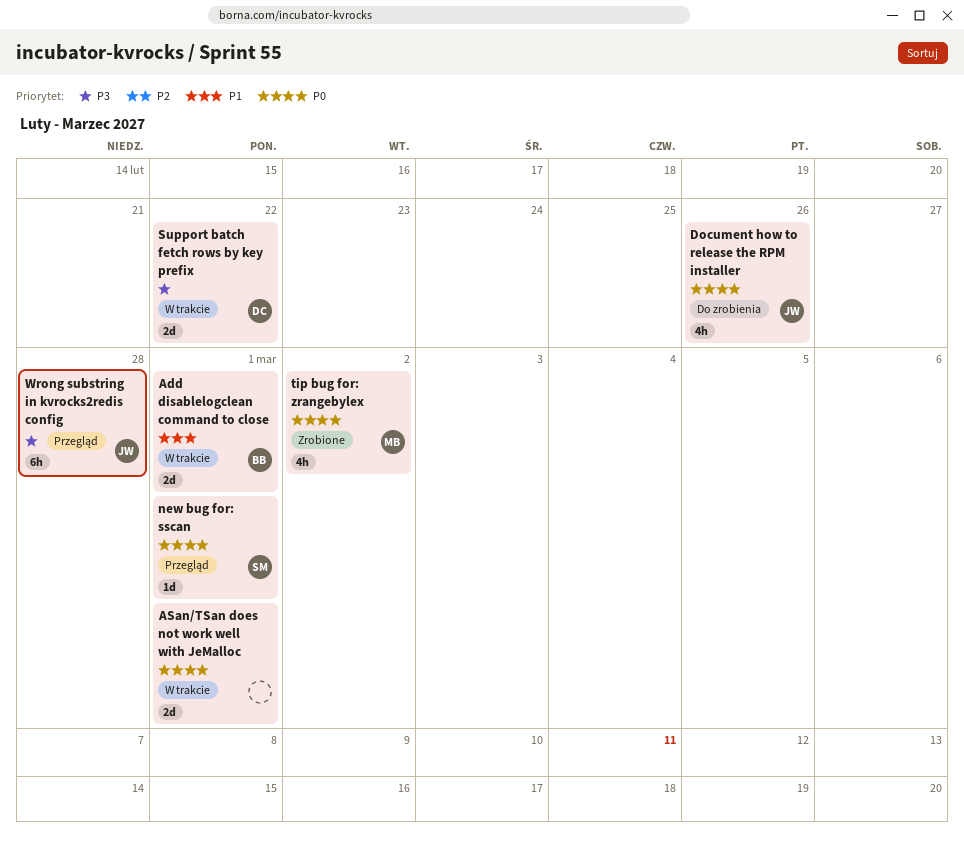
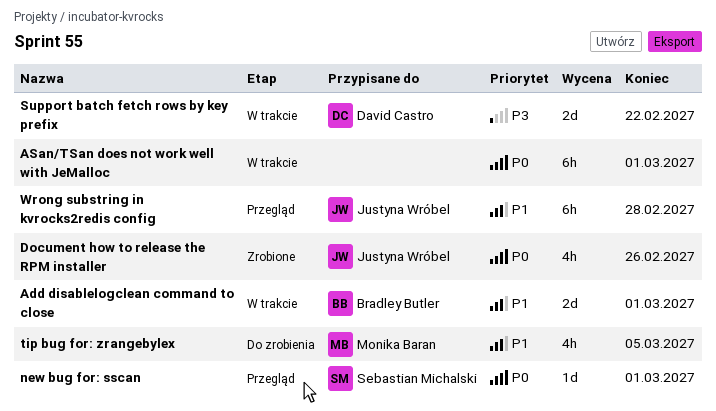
ASan/TSan does not work well with JeMalloc, estimate: 2d -> 6h
Document how to release the RPM installer, status: Do zrobienia -> Zrobione
tip bug for: zrangebylex, status: Zrobione -> Do zrobienia
tip bug for: zrangebylex, priority: P0 -> P1
tip bug for: zrangebylex, due: Mar 2 -> Mar 5
Wrong substring in kvrocks2redis config, priority: P3 -> P1

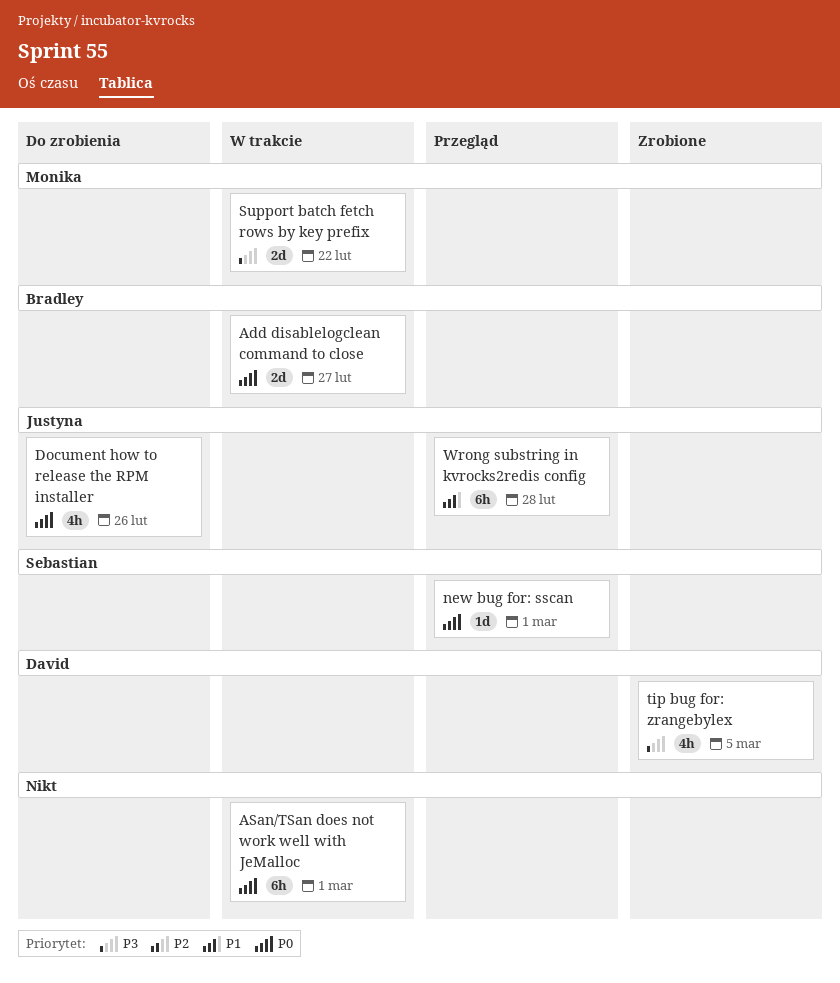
Add disablelogclean command to close, priority: P1 -> P0
Add disablelogclean command to close, due: Mar 1 -> Feb 27
Document how to release the RPM installer, status: Zrobione -> Do zrobienia
Support batch fetch rows by key prefix, owner: David Castro -> Monika Baran
tip bug for: zrangebylex, status: Do zrobienia -> Zrobione
tip bug for: zrangebylex, owner: Monika Baran -> David Castro
tip bug for: zrangebylex, priority: P1 -> P3

